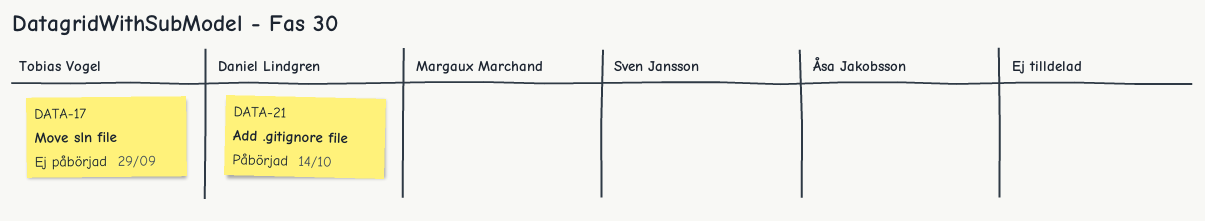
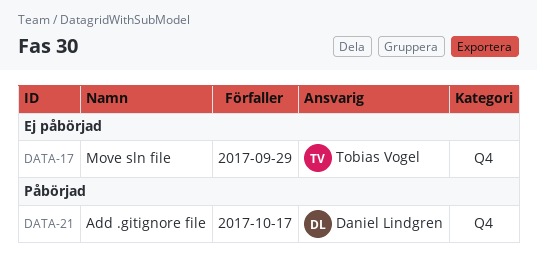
DATA-21, due: Oct 14 -> Oct 17

